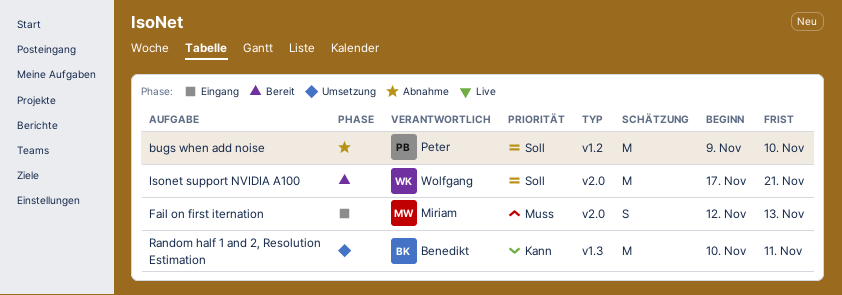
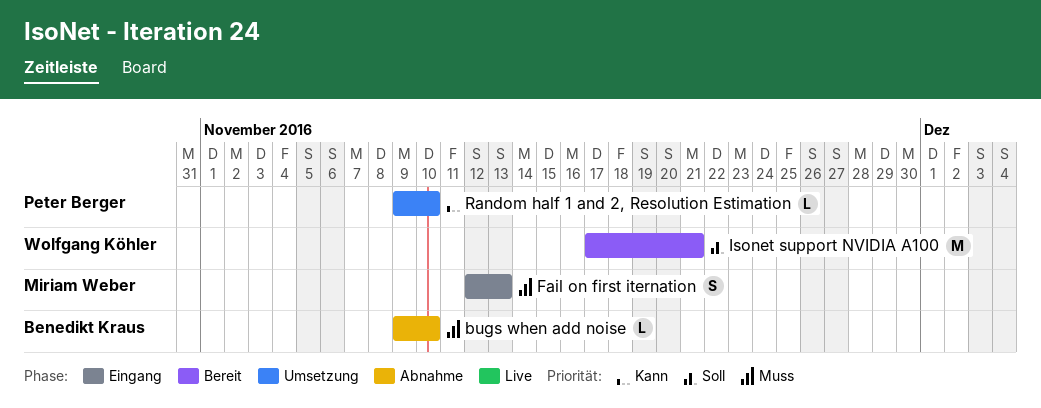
bugs when add noise, owner: Peter Berger -> Benedikt Kraus
bugs when add noise, priority: Soll -> Muss
bugs when add noise, estimate: M -> L
Random half 1 and 2, Resolution Estimation, owner: Benedikt Kraus -> Peter Berger
Random half 1 and 2, Resolution Estimation, estimate: M -> L
Random half 1 and 2, Resolution Estimation, start: Nov 10 -> Nov 9
Random half 1 and 2, Resolution Estimation, due: Nov 11 -> Nov 10

